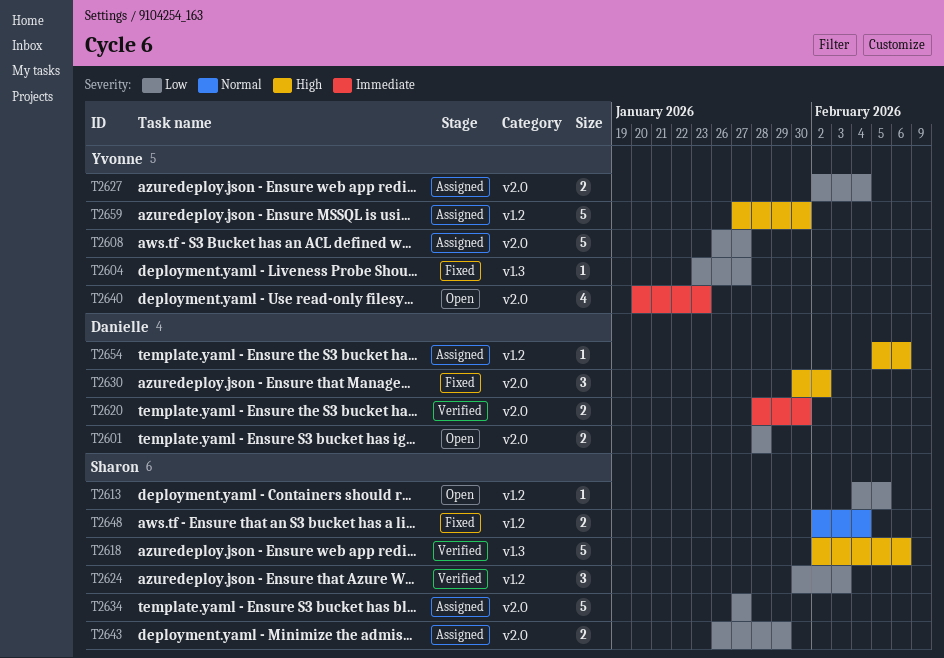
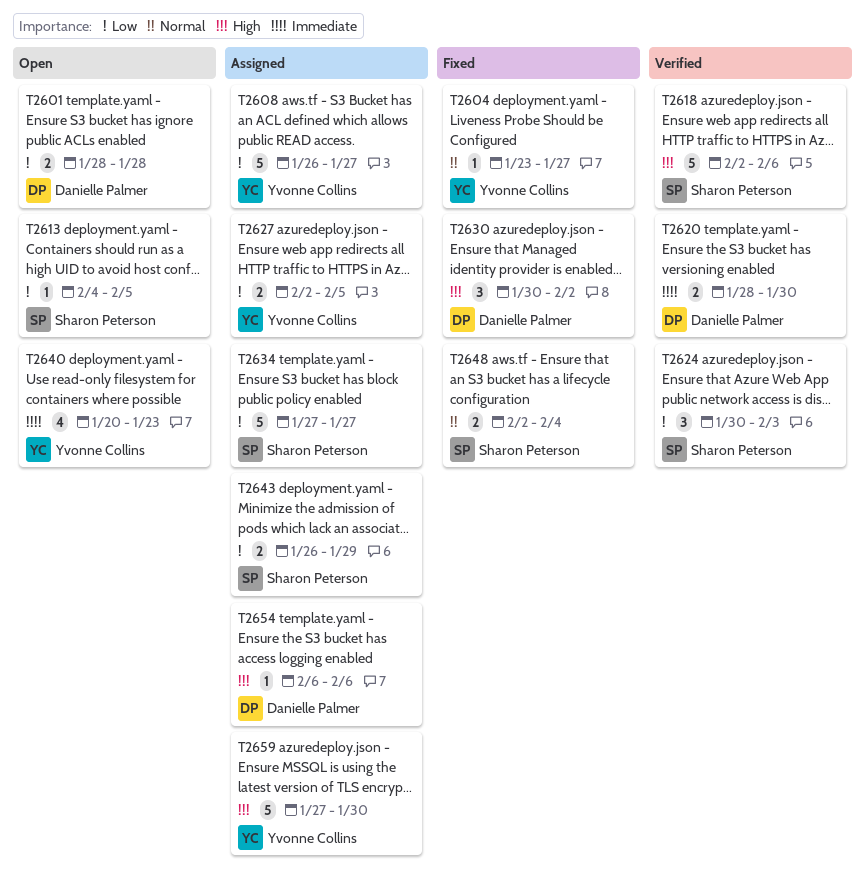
T2604, priority: Low -> Normal
T2627, due: Feb 4 -> Feb 5
T2654, start: Feb 5 -> Feb 6

